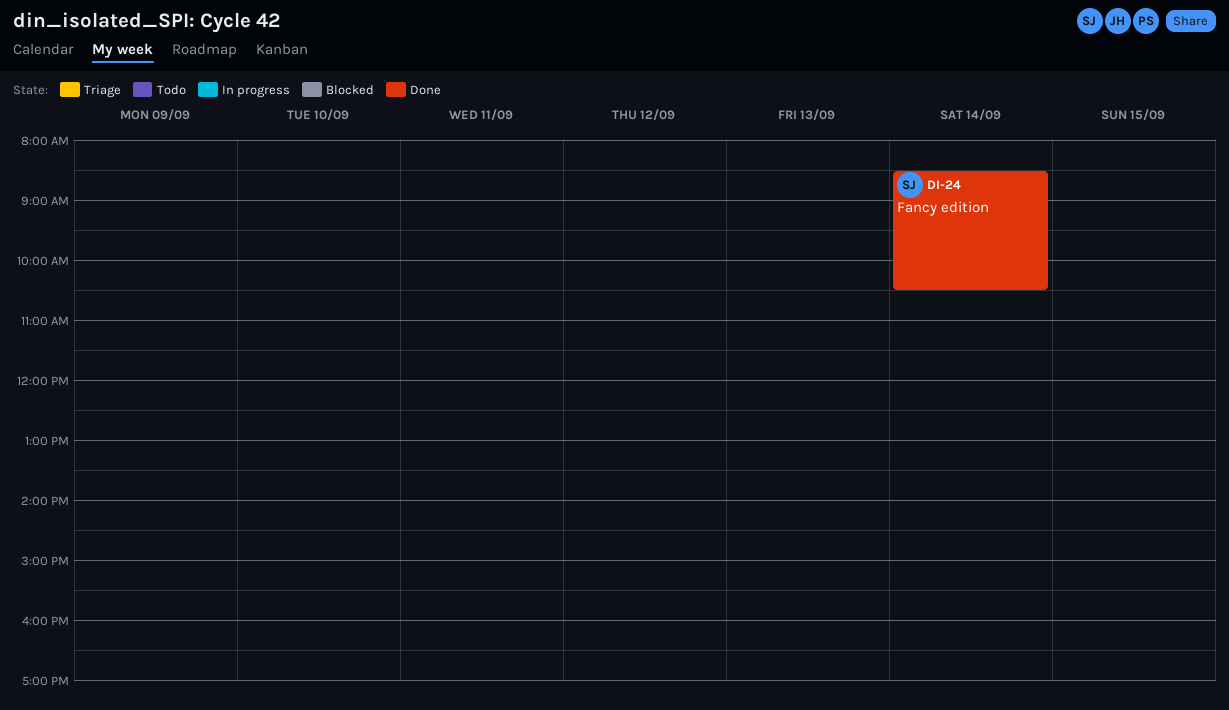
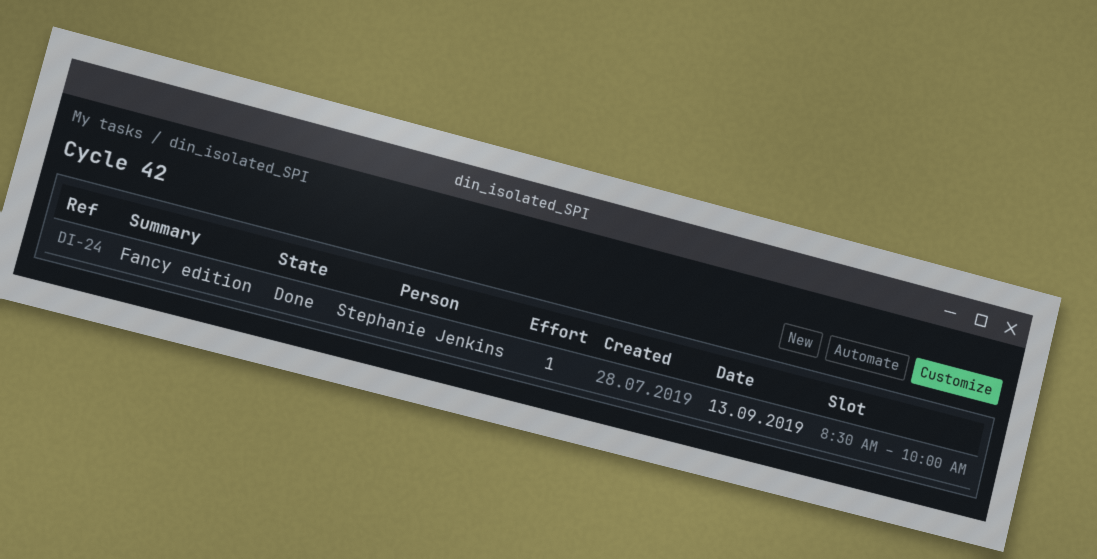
DI-24, day: Sep 14 -> Sep 13
DI-24, ends: 10:30 -> 10:00

